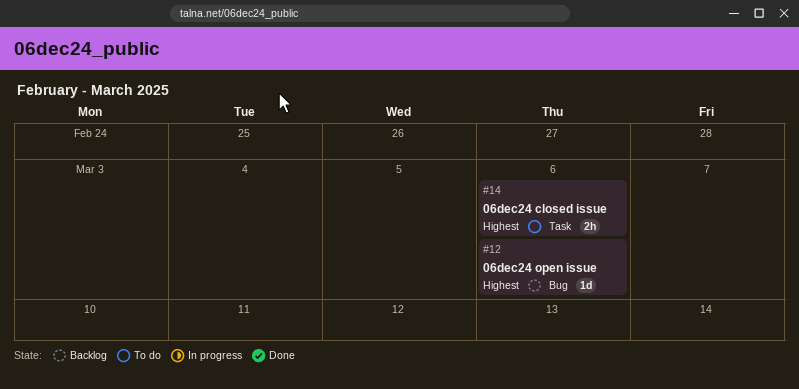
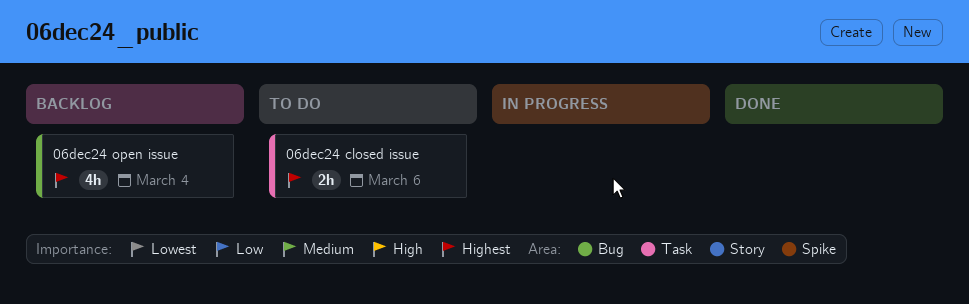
06dec24 open issue, estimate: 1d -> 4h
06dec24 open issue, due: Mar 6 -> Mar 4

